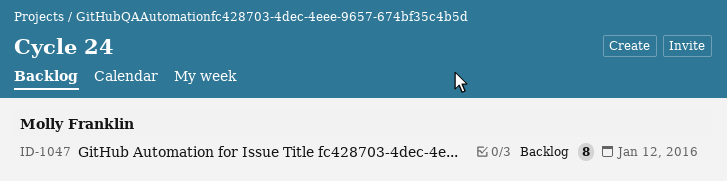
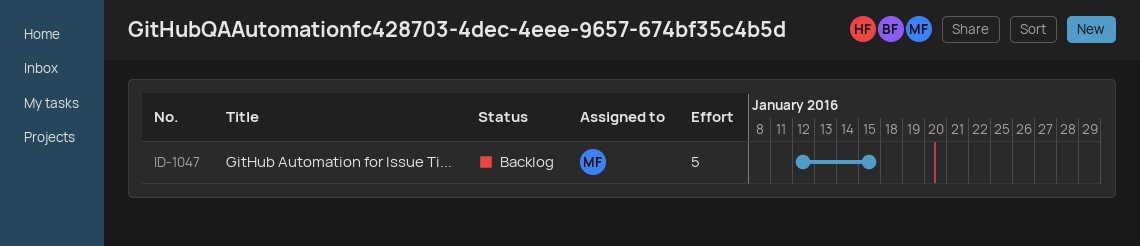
ID-1047, estimate: 8 -> 5
ID-1047, due: Jan 12 -> Jan 15

